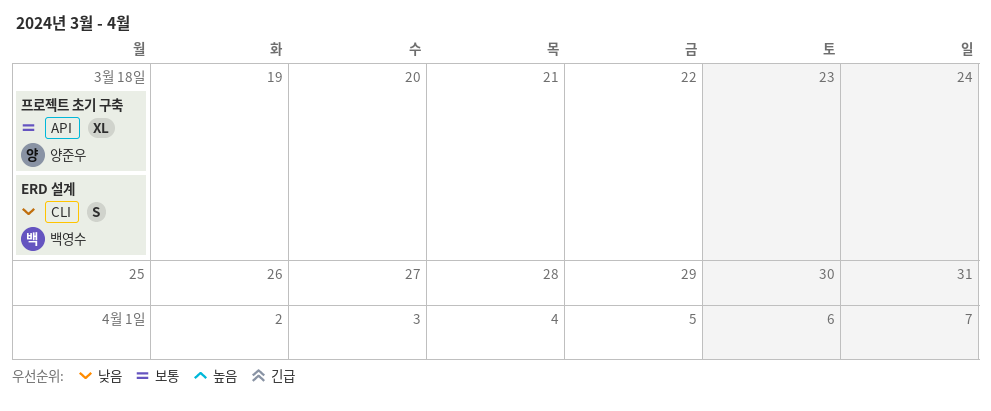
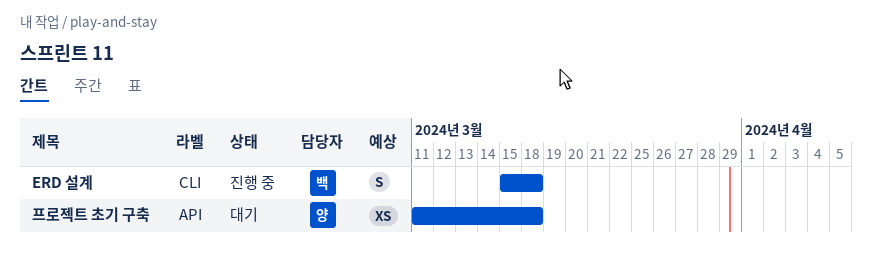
프로젝트 초기 구축, estimate: XL -> XS

